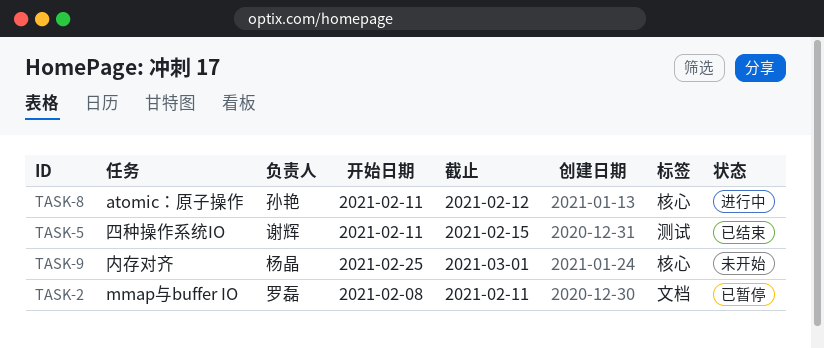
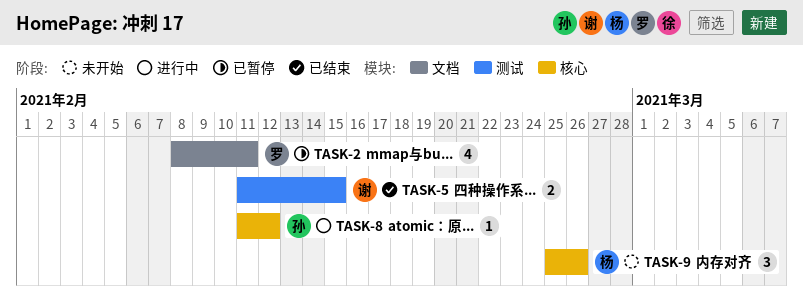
TASK-9, due: Mar 1 -> Feb 26

